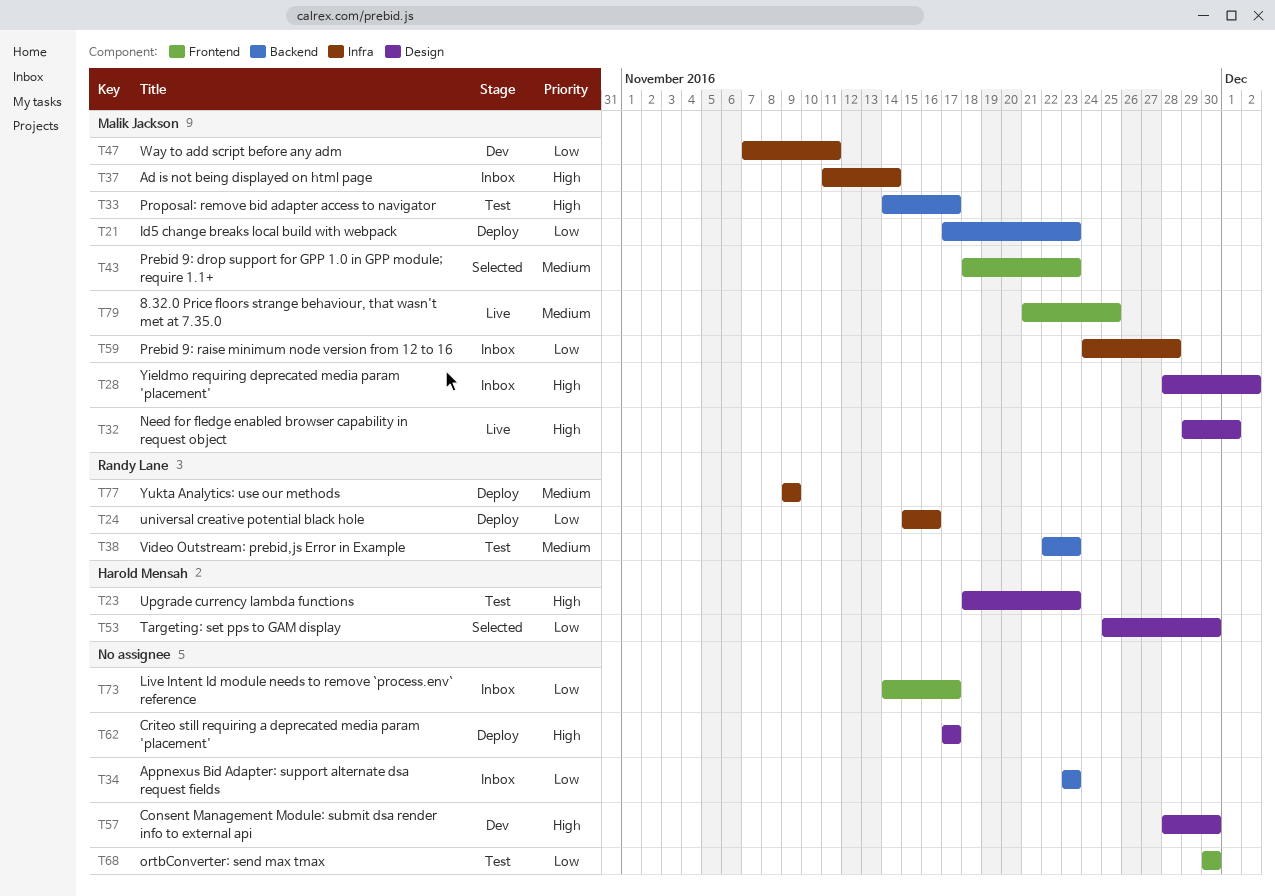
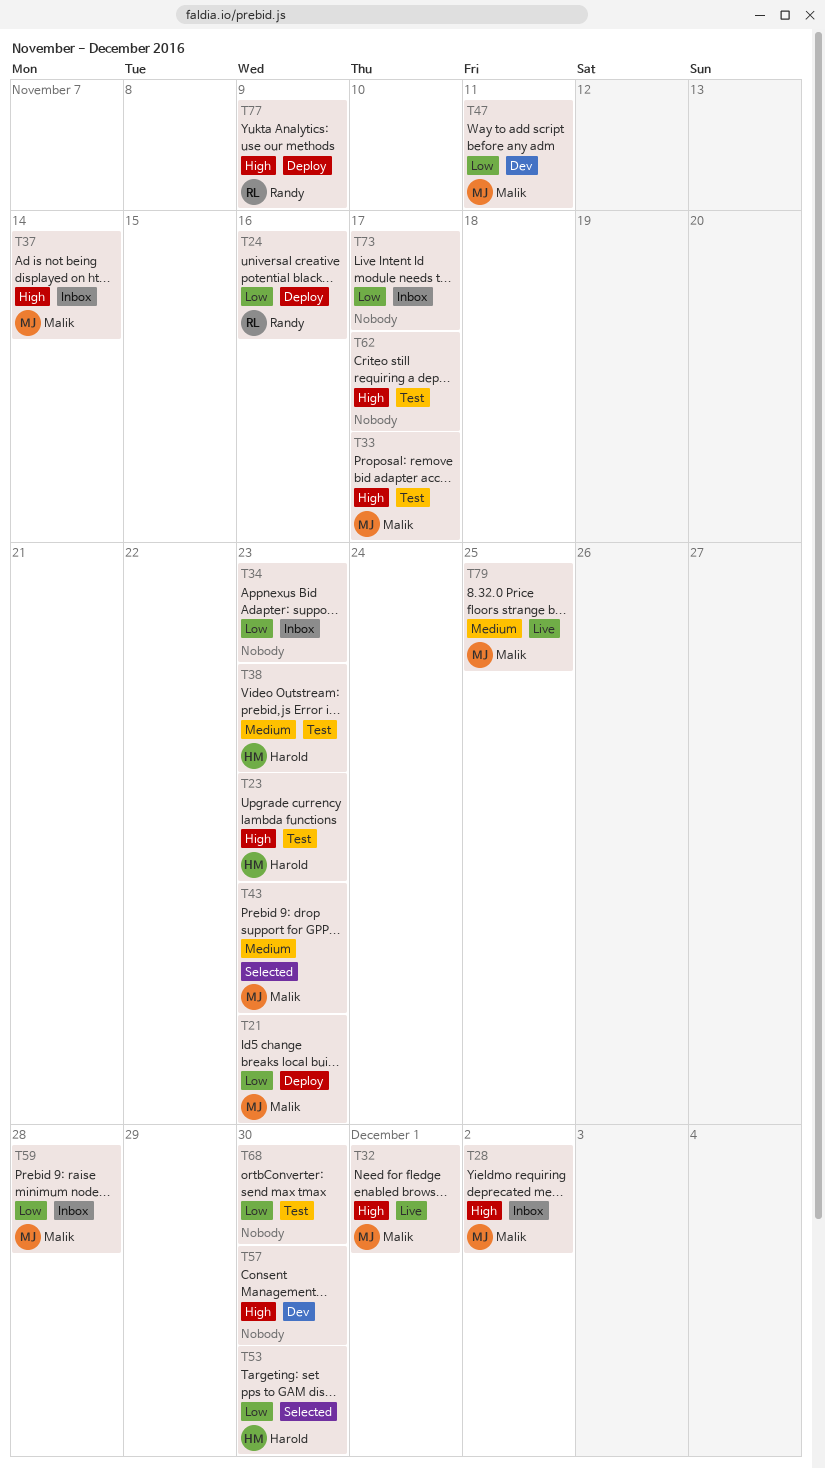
T38, owner: Randy Lane -> Harold Mensah
T62, status: Deploy -> Test
T77, priority: Medium -> High

